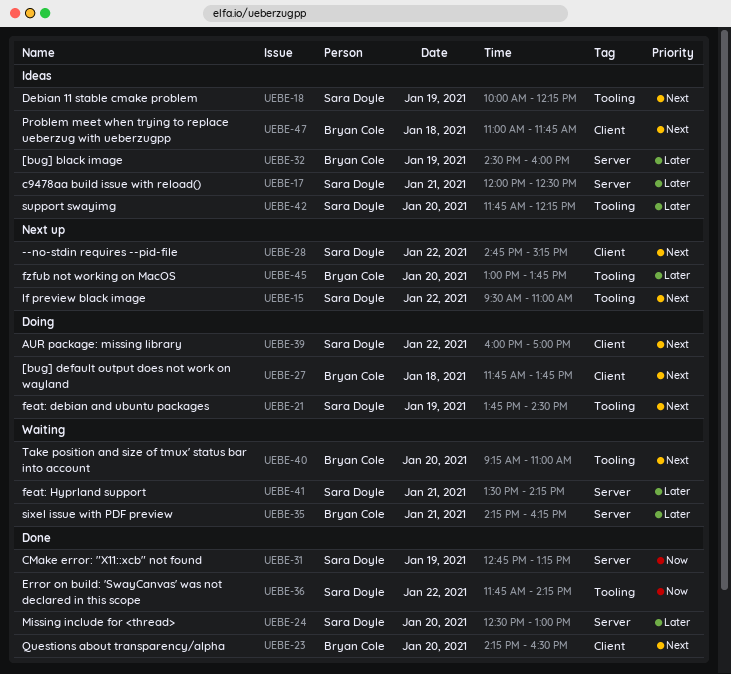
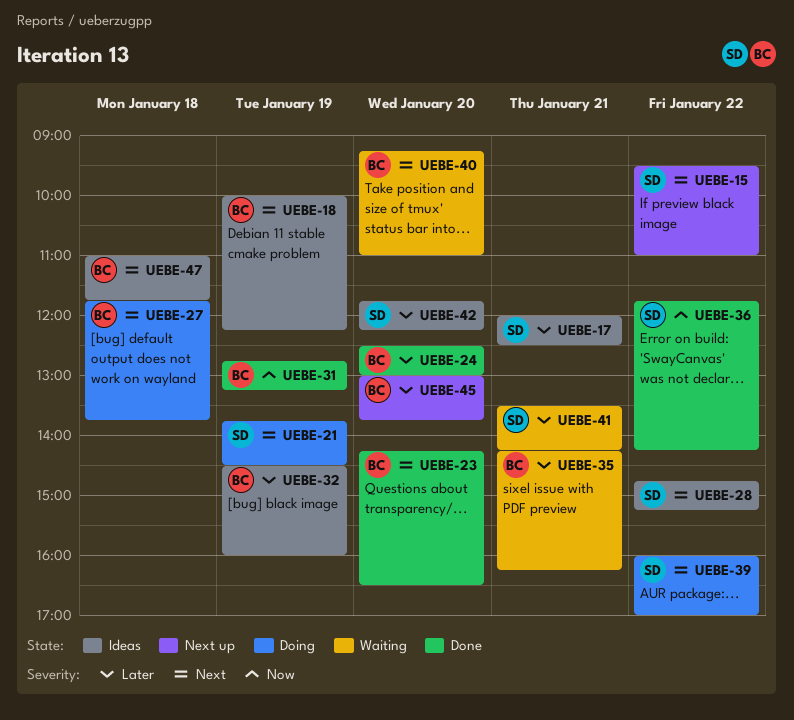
UEBE-18, owner: Sara Doyle -> Bryan Cole
UEBE-24, owner: Sara Doyle -> Bryan Cole
UEBE-28, status: Next up -> Ideas
UEBE-31, owner: Sara Doyle -> Bryan Cole

